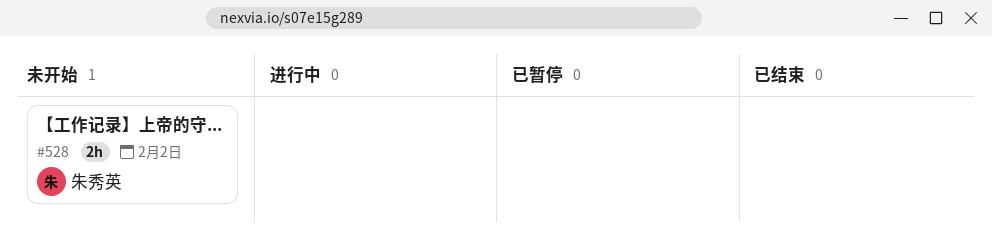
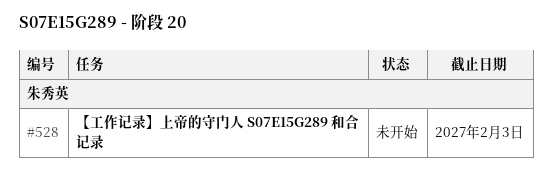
#528, due: Feb 2 -> Feb 3

